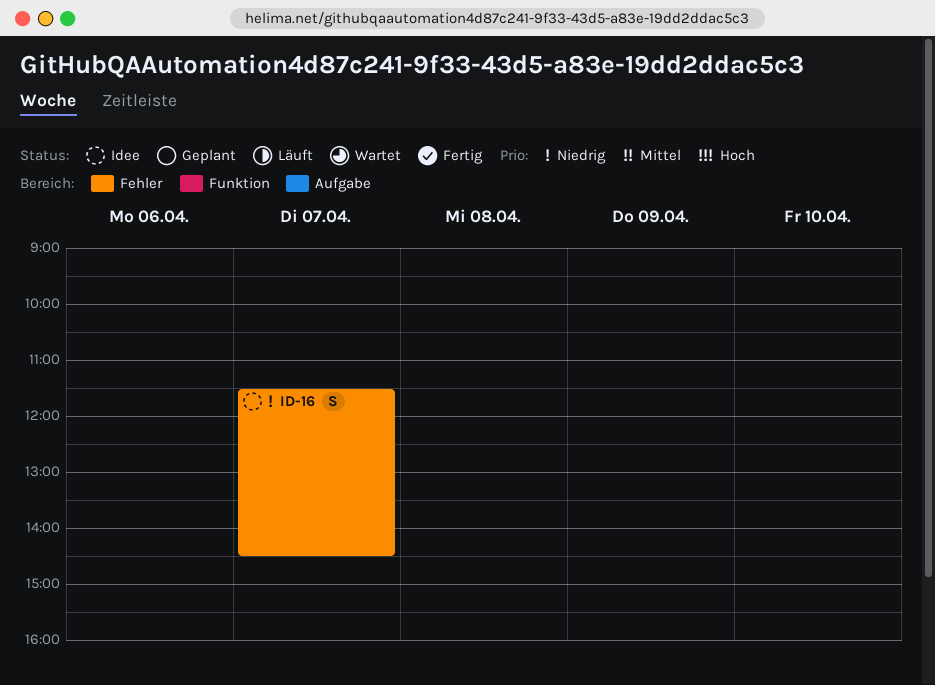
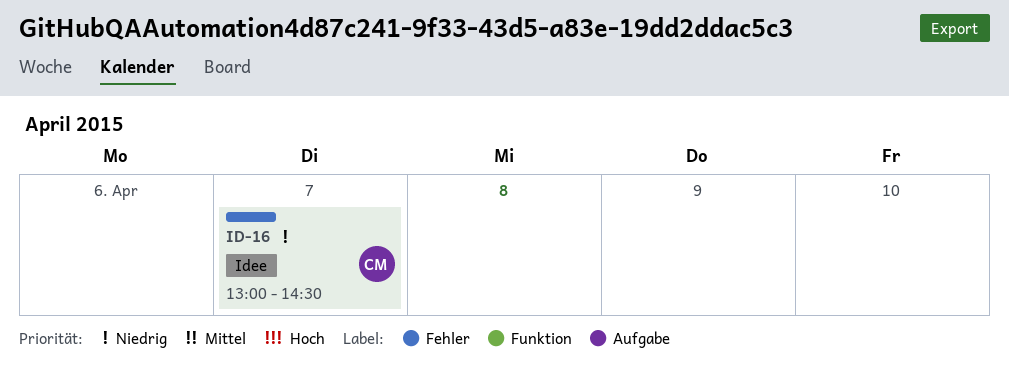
ID-16, begins: 11:30 -> 13:00

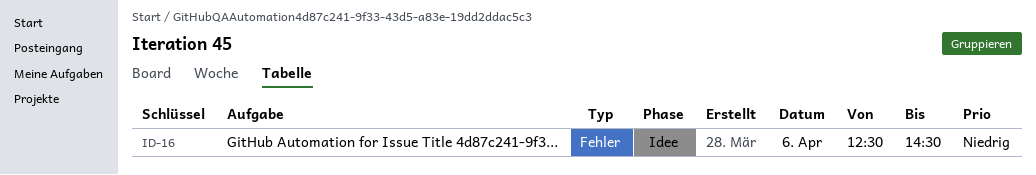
ID-16, day: Apr 7 -> Apr 6
ID-16, begins: 13:00 -> 12:30

